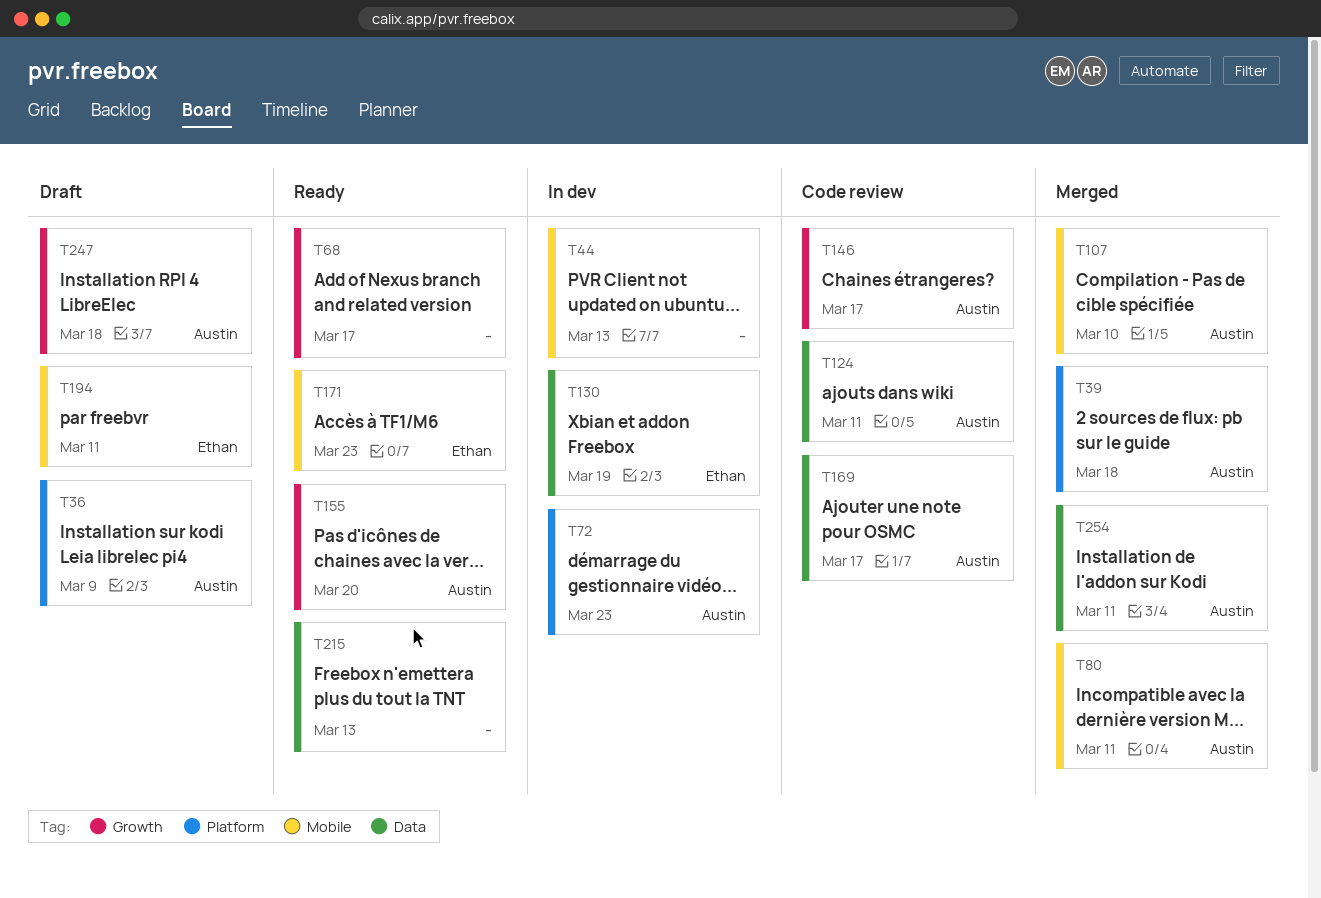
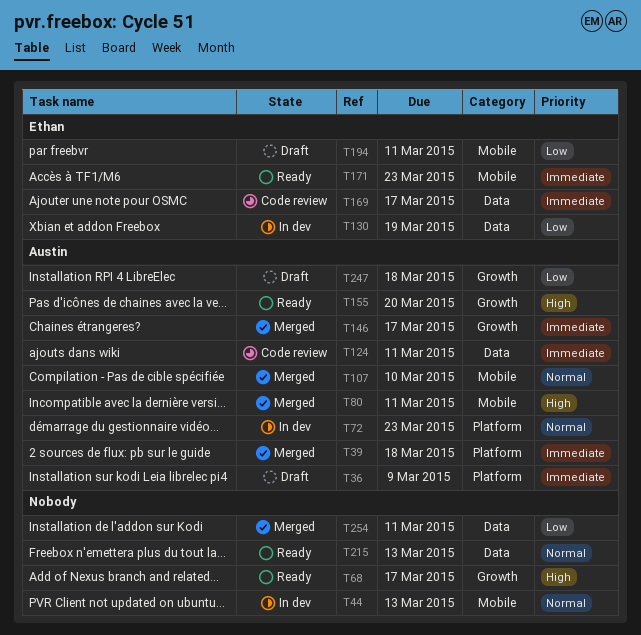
T146, status: Code review -> Merged
T169, owner: Austin -> Ethan
T254, owner: Austin -> none

